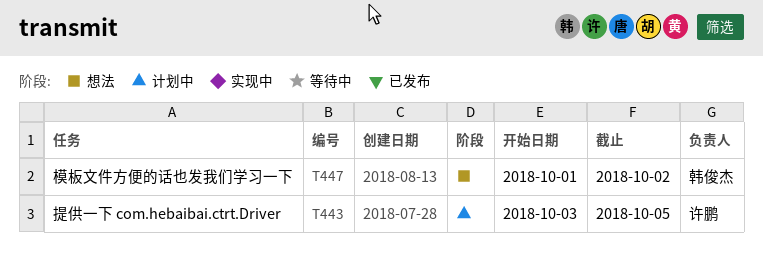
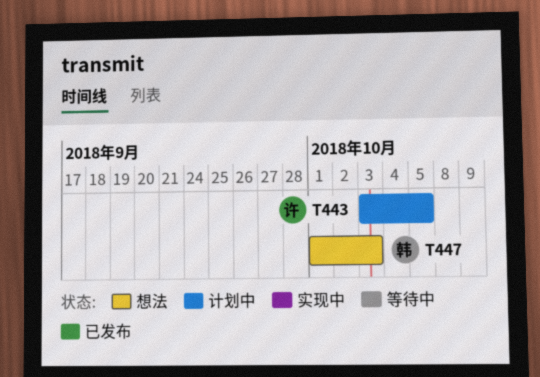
T447, due: Oct 2 -> Oct 3

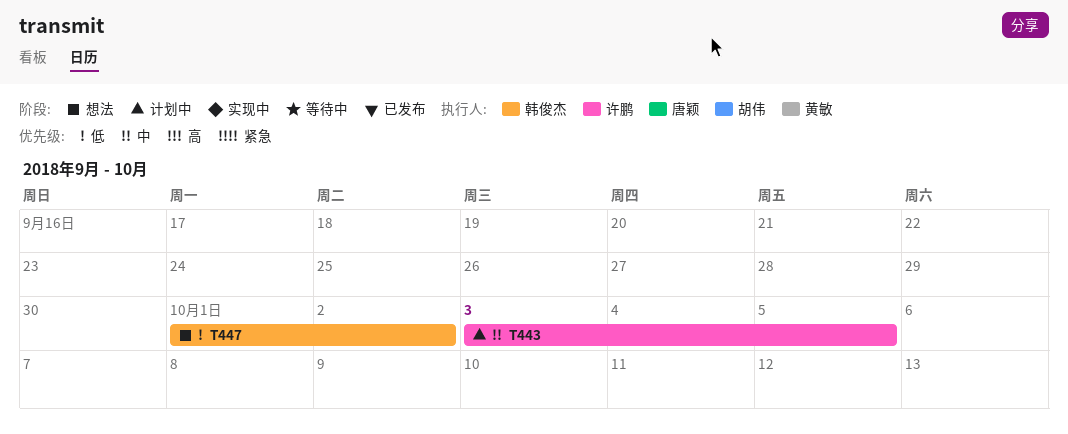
T447, due: Oct 3 -> Oct 2

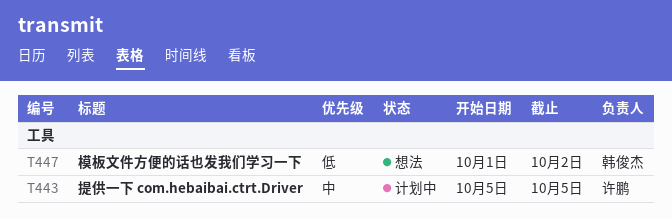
T443, start: Oct 3 -> Oct 5

